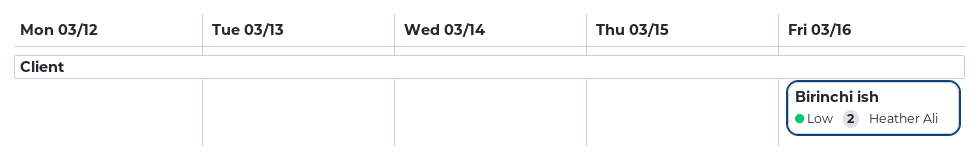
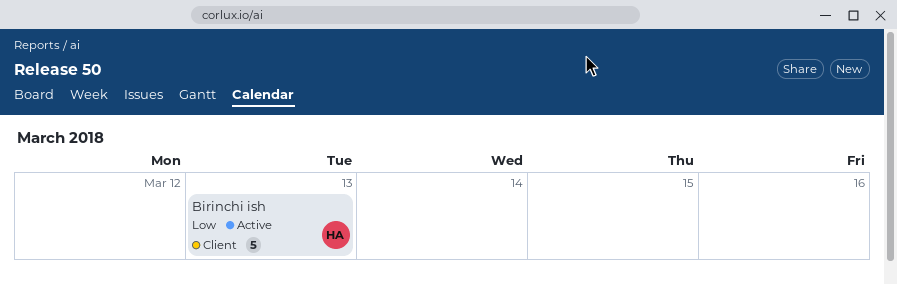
Birinchi ish, estimate: 2 -> 5
Birinchi ish, due: Mar 16 -> Mar 13

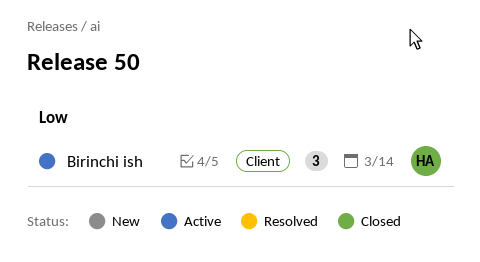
Birinchi ish, estimate: 5 -> 3
Birinchi ish, due: Mar 13 -> Mar 14

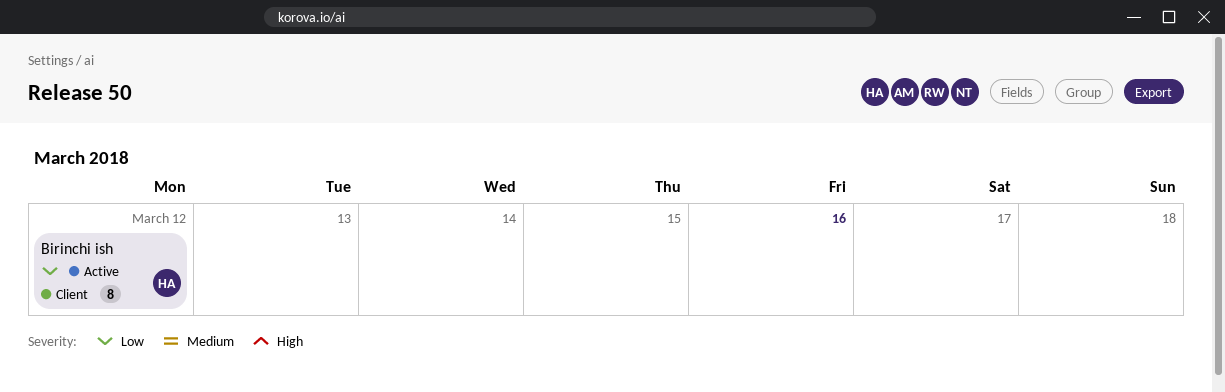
Birinchi ish, estimate: 3 -> 8
Birinchi ish, due: Mar 14 -> Mar 12

